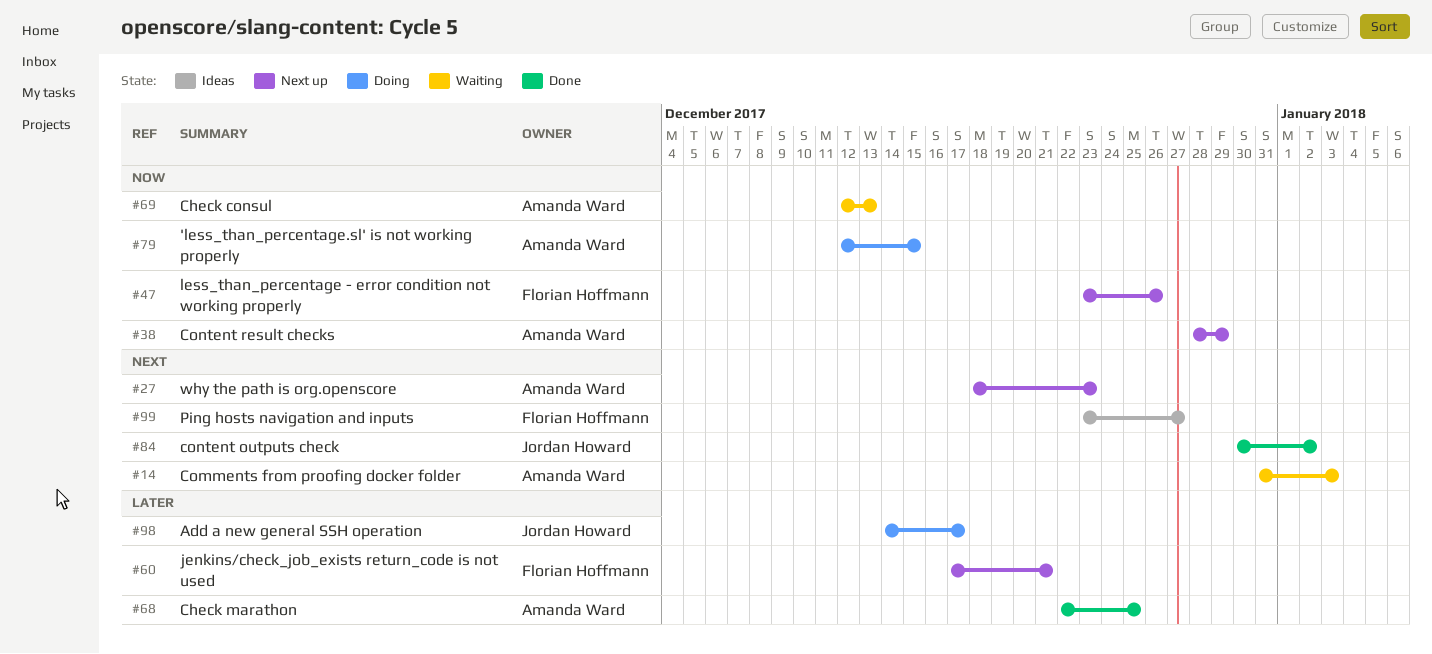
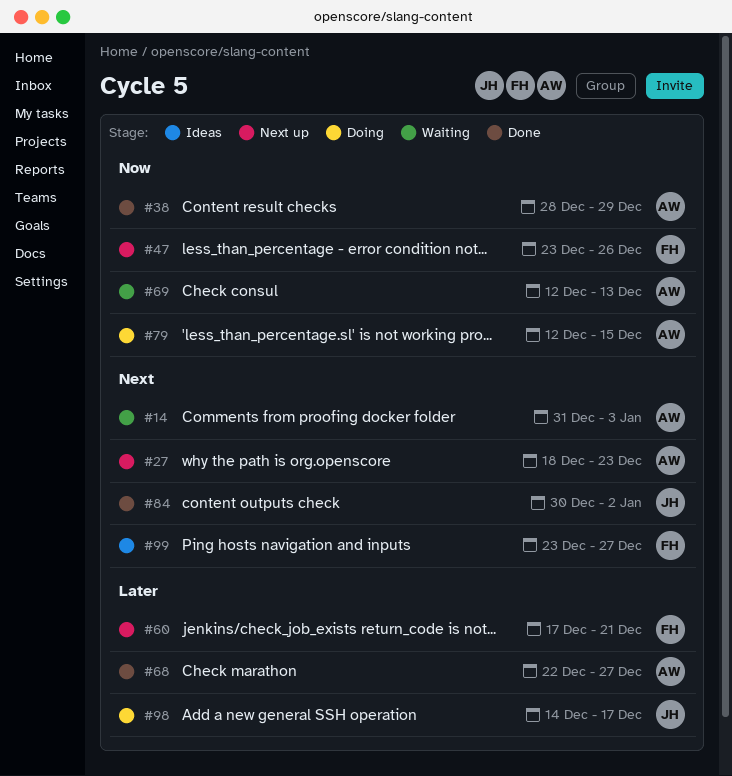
#38, status: Next up -> Done
#68, due: Dec 25 -> Dec 27

